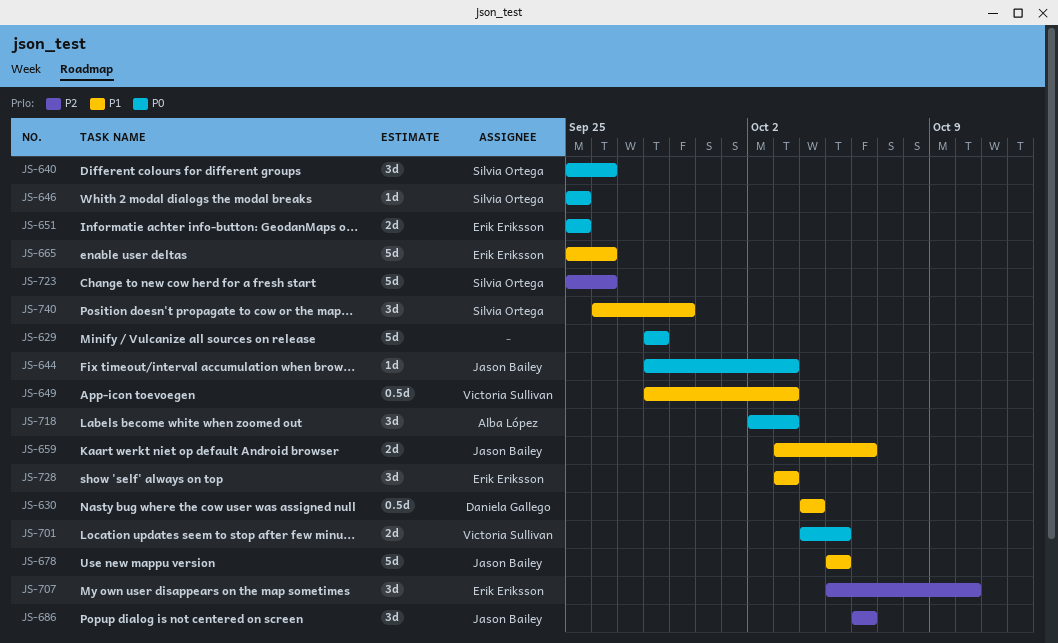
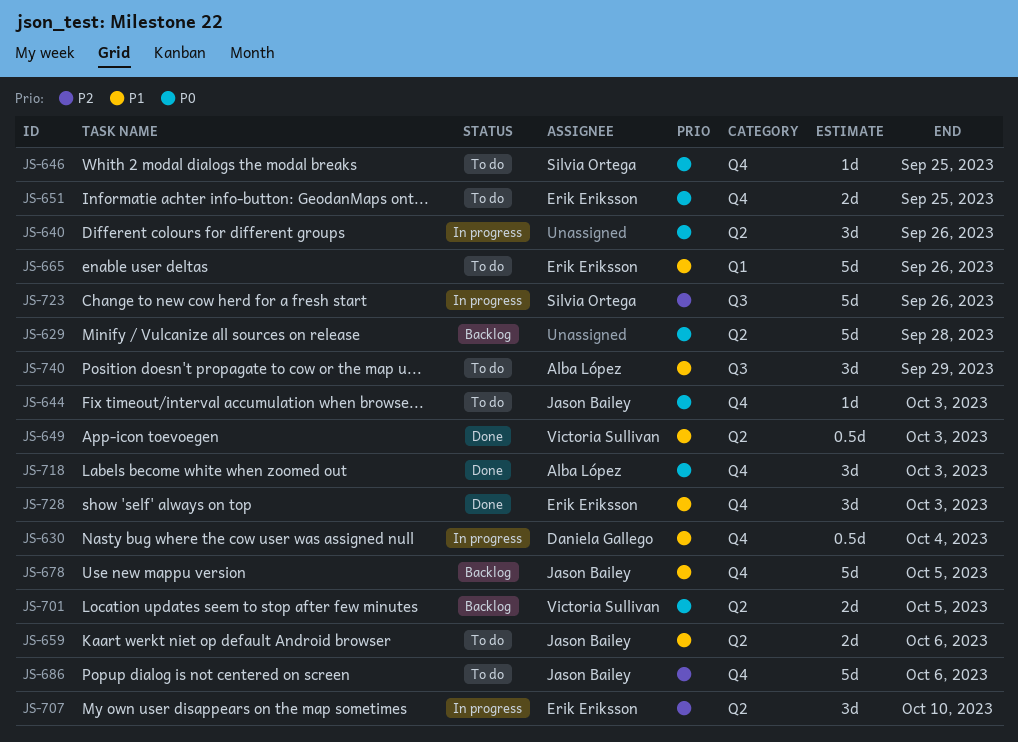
JS-640, owner: Silvia Ortega -> none
JS-686, estimate: 3d -> 5d
JS-740, owner: Silvia Ortega -> Alba López

